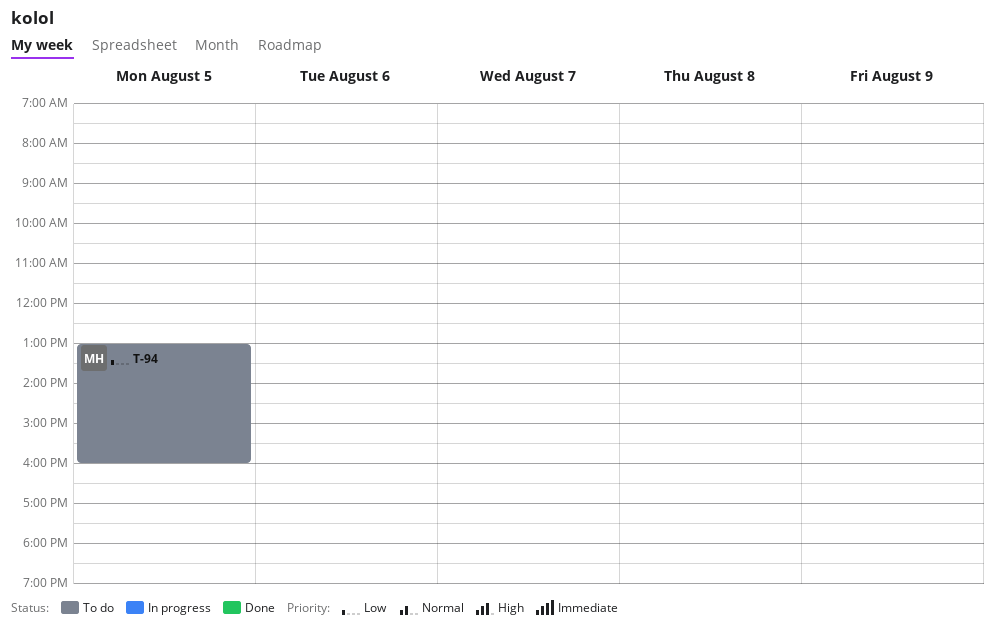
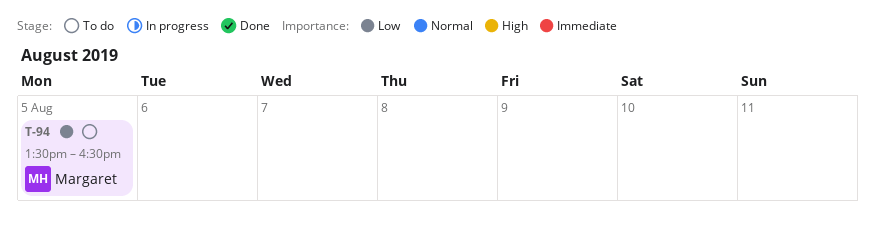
T-94, begins: 13:00 -> 13:30
T-94, ends: 16:00 -> 16:30

